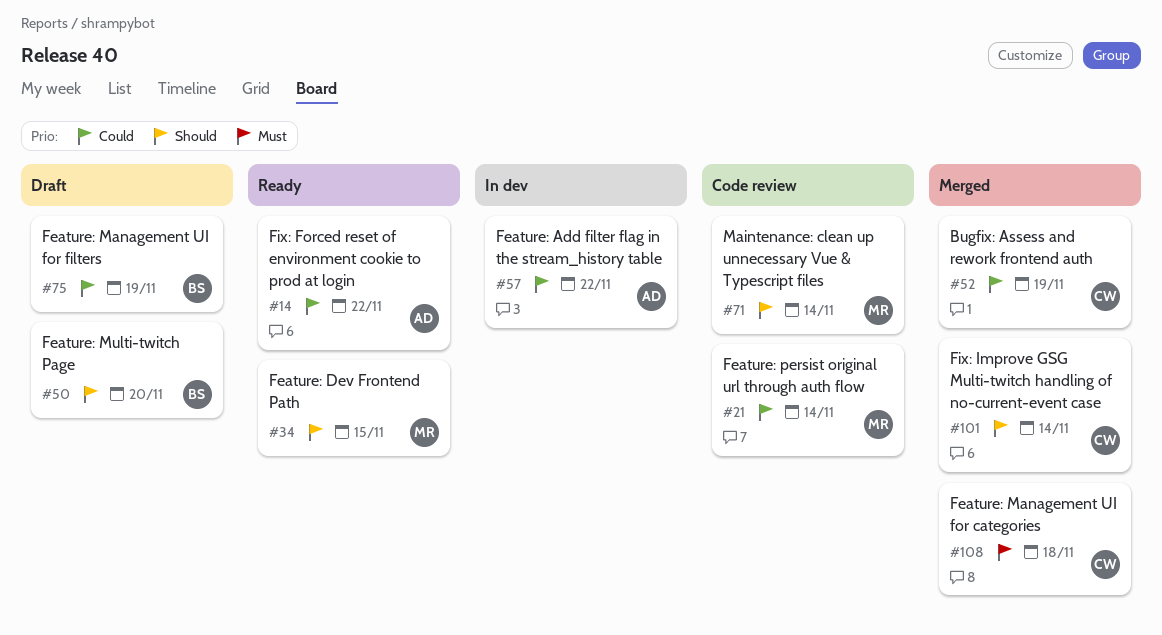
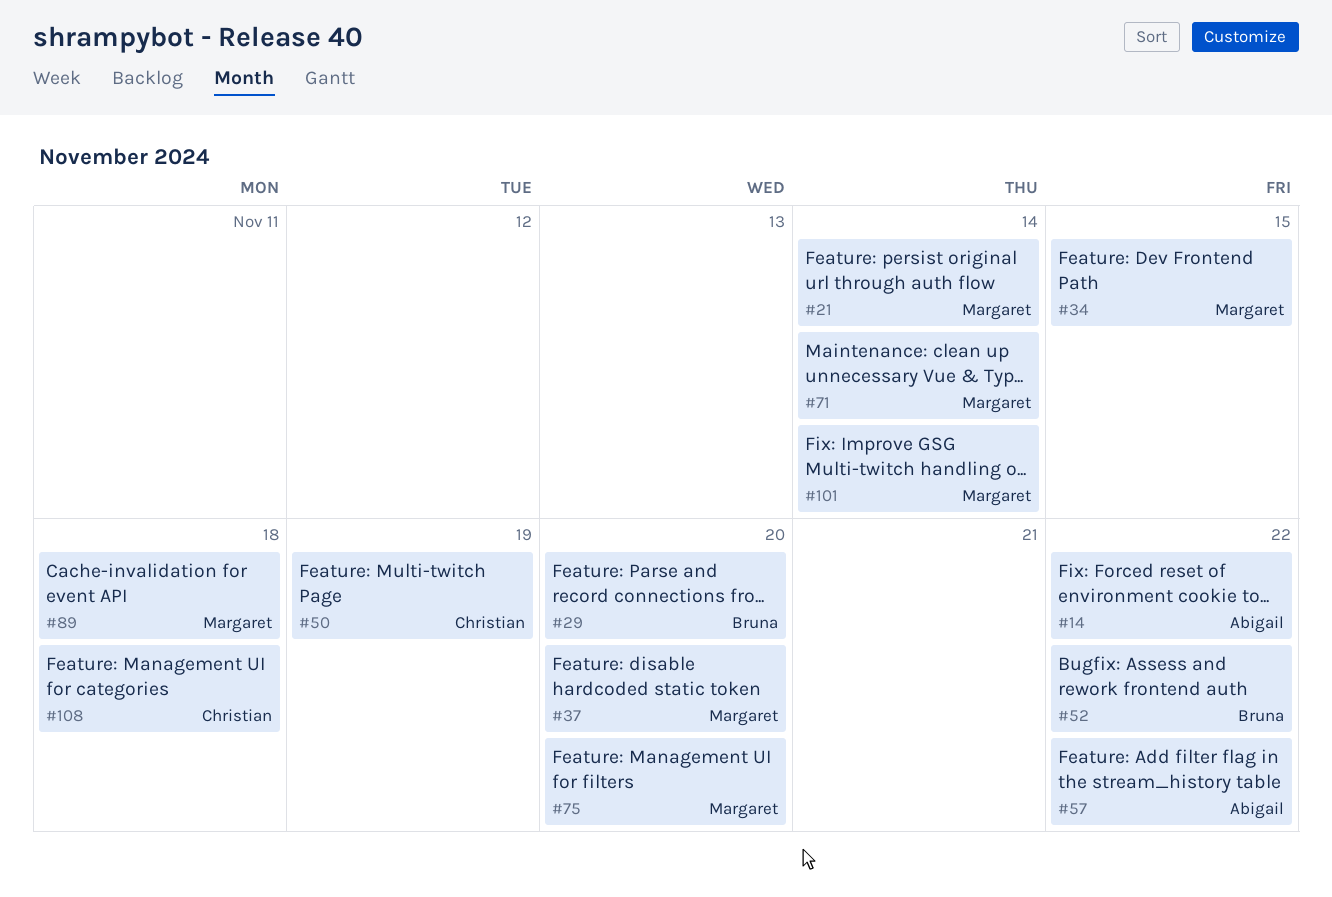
#29: none -> present
#37: none -> present
#50, owner: Bruna -> Christian
#50, due: Nov 20 -> Nov 19
#52, owner: Christian -> Bruna
#52, due: Nov 19 -> Nov 22
#75, owner: Bruna -> Margaret
#75, due: Nov 19 -> Nov 20
#89: none -> present
#101, owner: Christian -> Margaret

